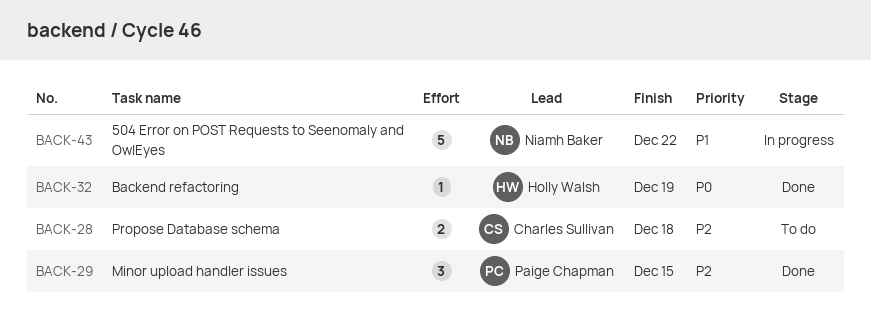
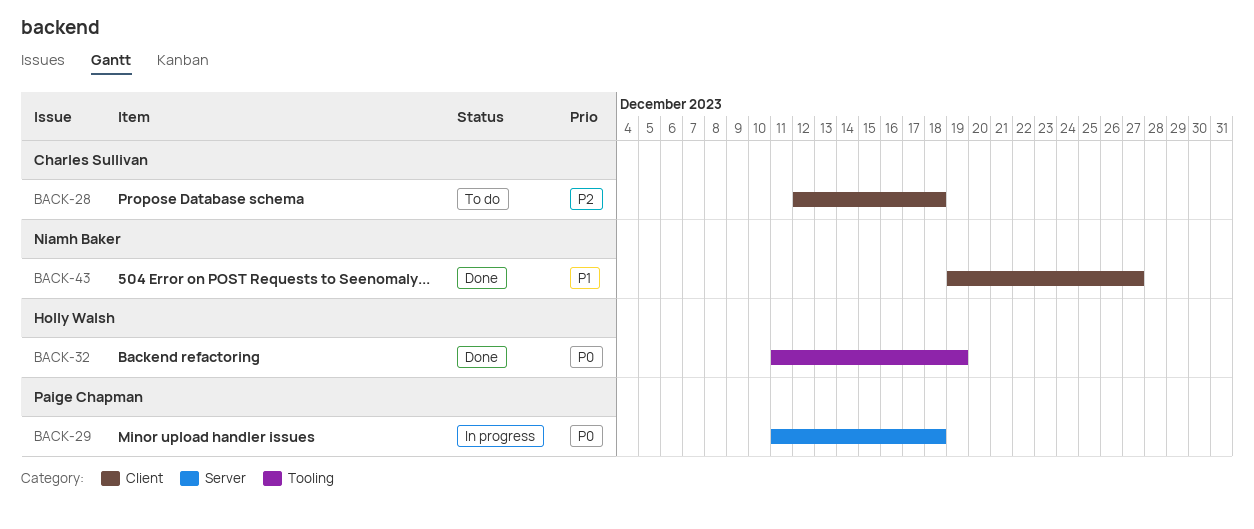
BACK-29, status: Done -> In progress
BACK-29, priority: P2 -> P0
BACK-29, due: Dec 15 -> Dec 18
BACK-43, status: In progress -> Done
BACK-43, due: Dec 22 -> Dec 27

